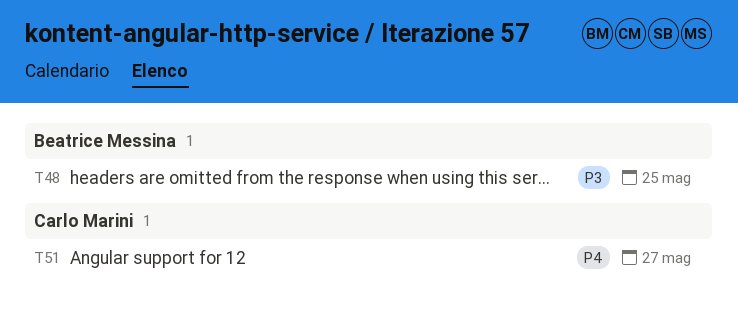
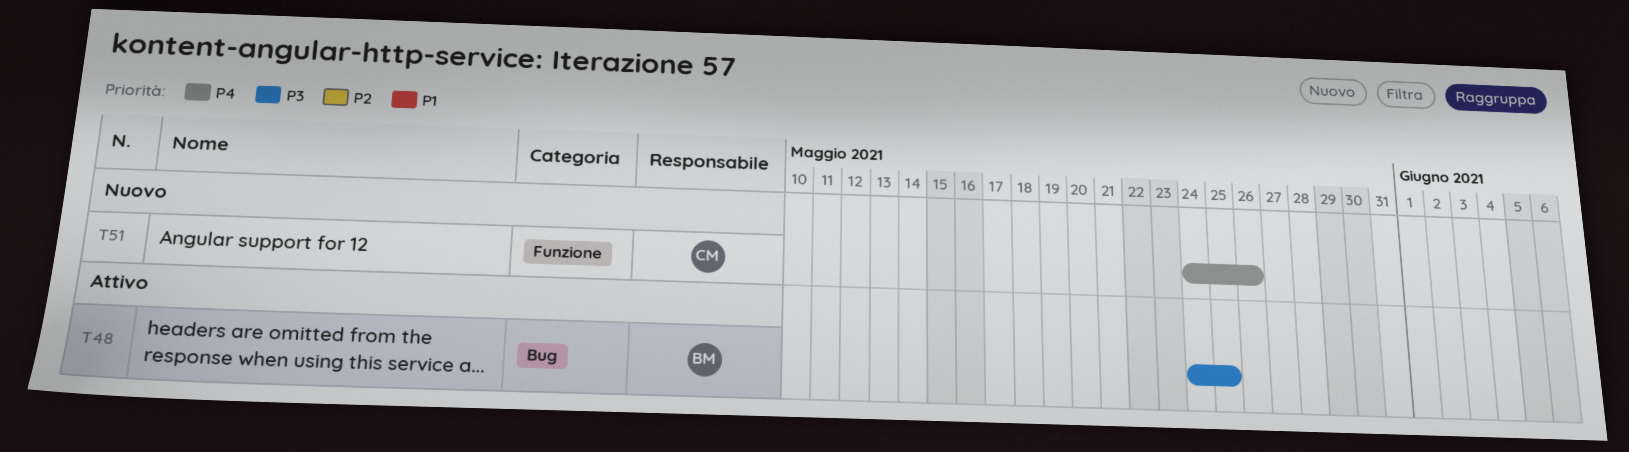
T51, due: May 27 -> May 26

